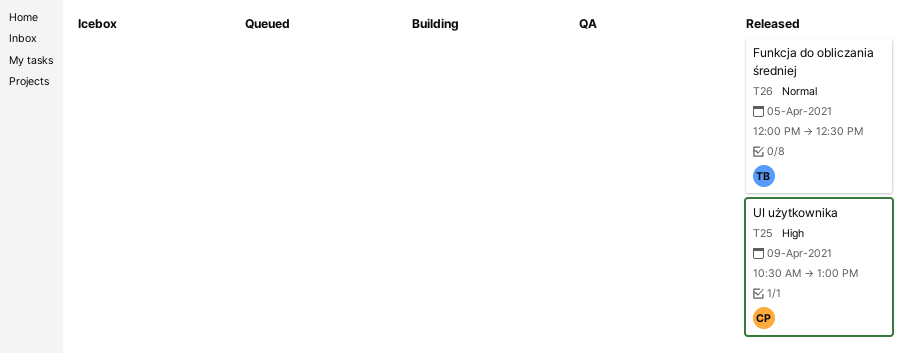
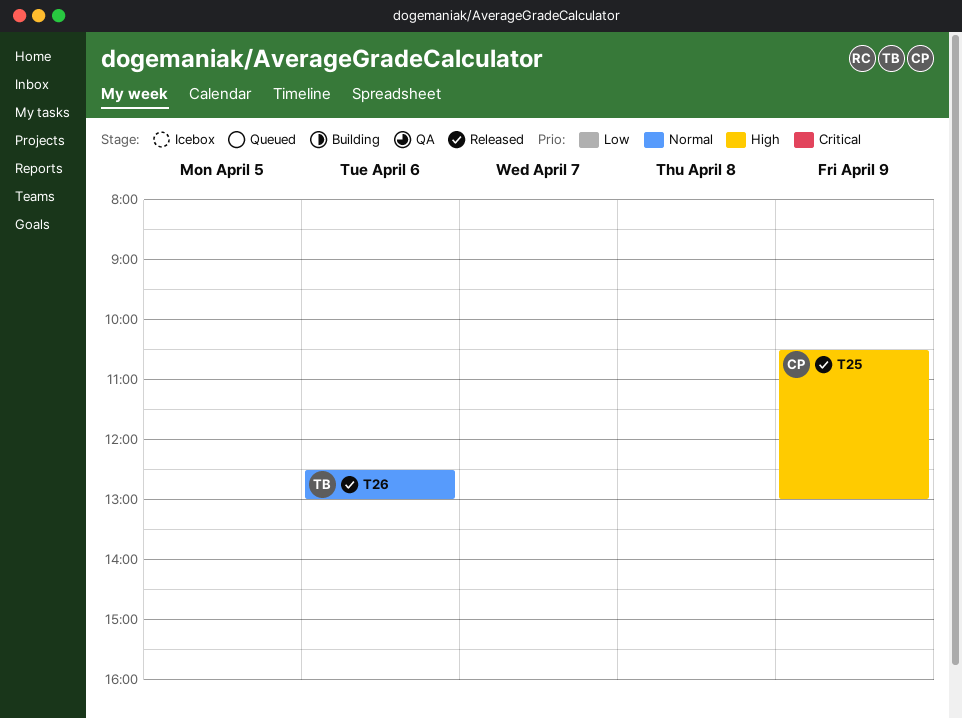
T26, day: Apr 5 -> Apr 6
T26, begins: 12:00 -> 12:30
T26, ends: 12:30 -> 13:00

